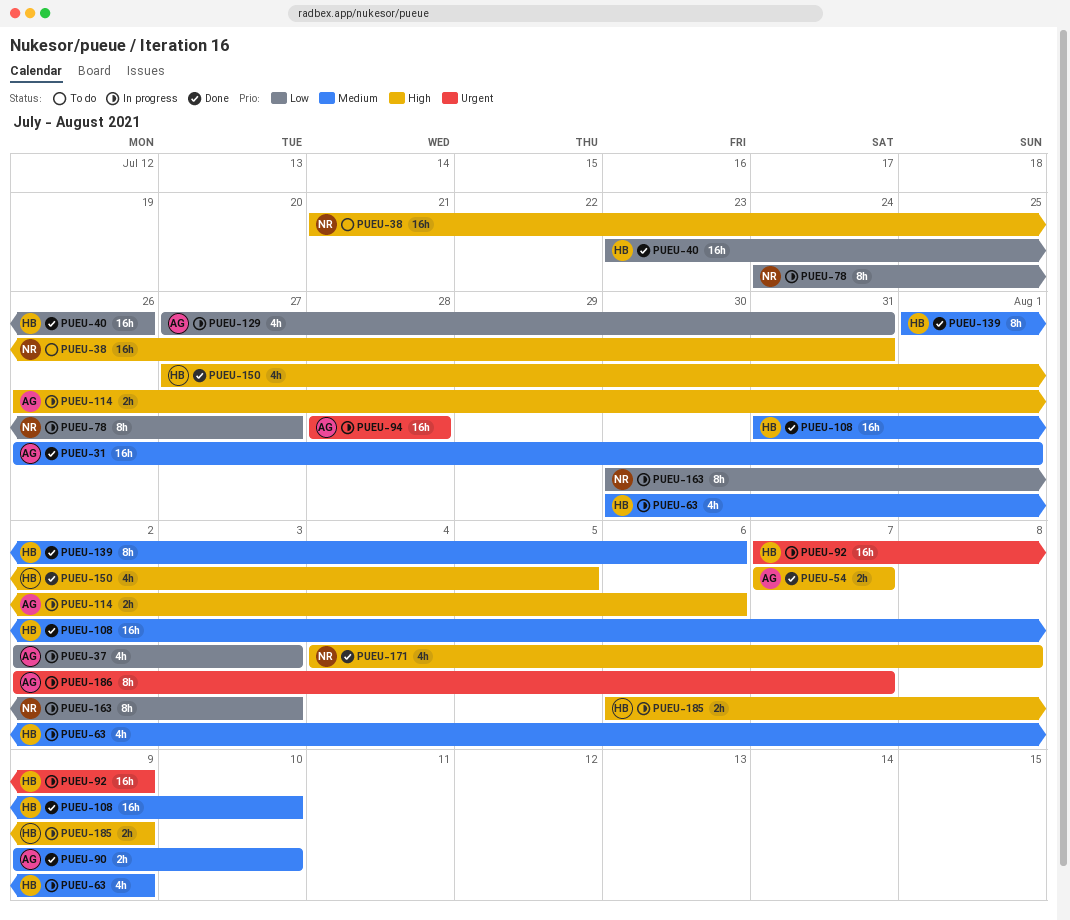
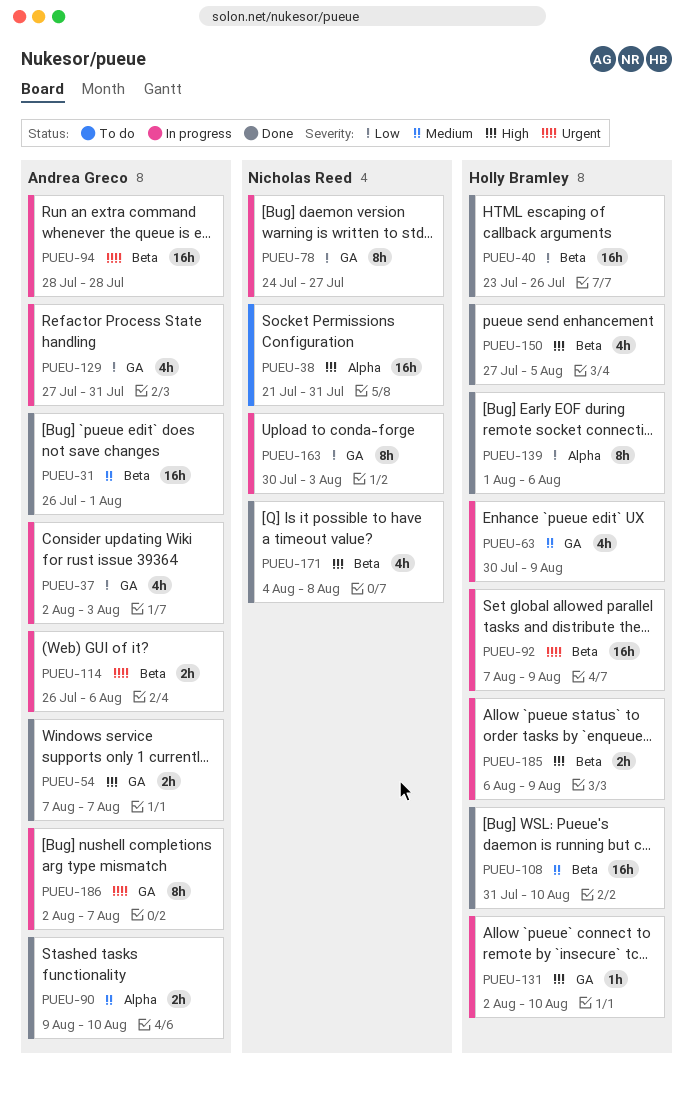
PUEU-114, priority: High -> Urgent
PUEU-131: none -> present
PUEU-139, priority: Medium -> Low

